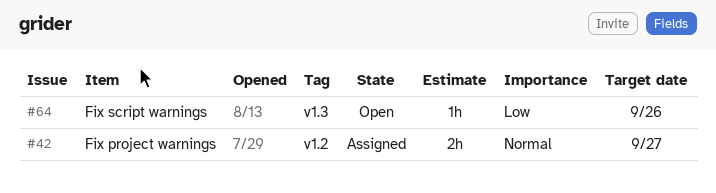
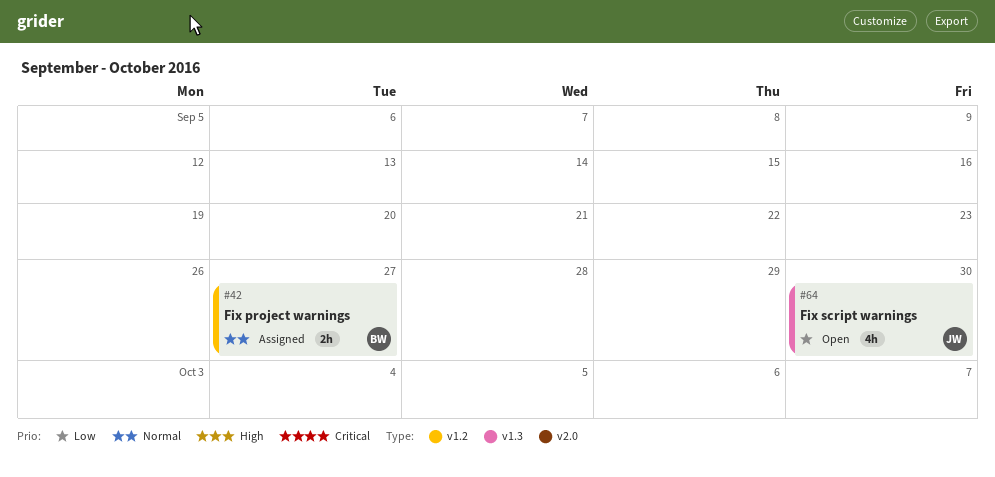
#64, estimate: 1h -> 4h
#64, due: Sep 26 -> Sep 30

